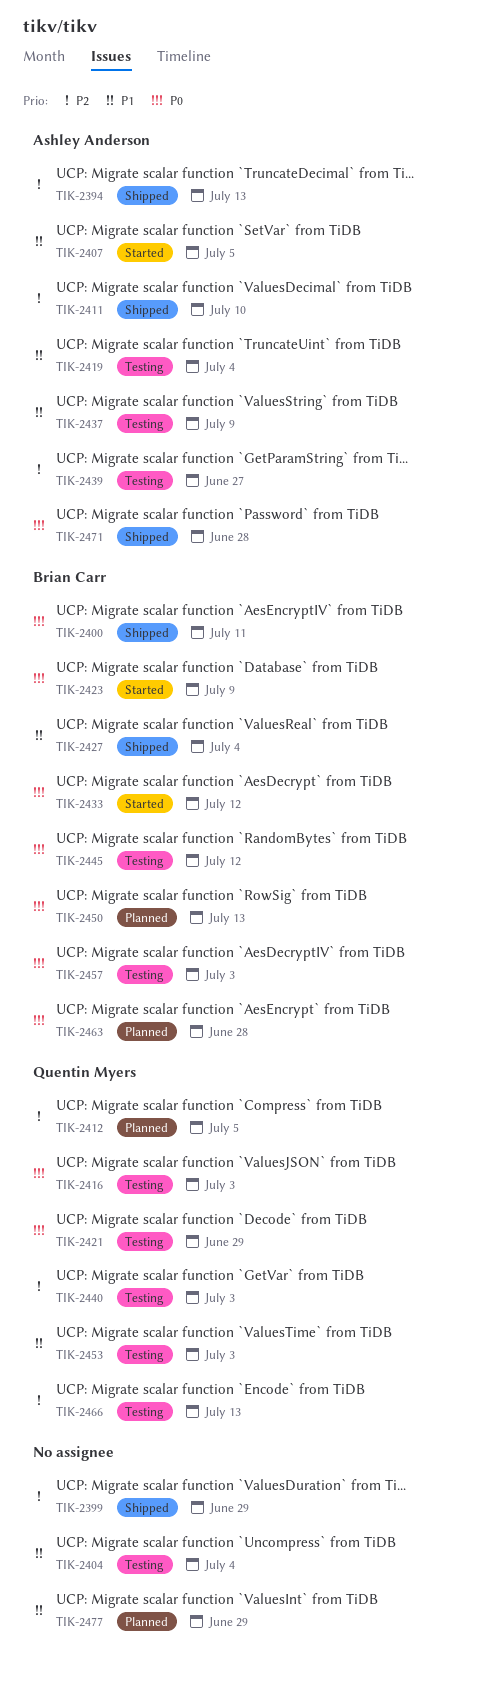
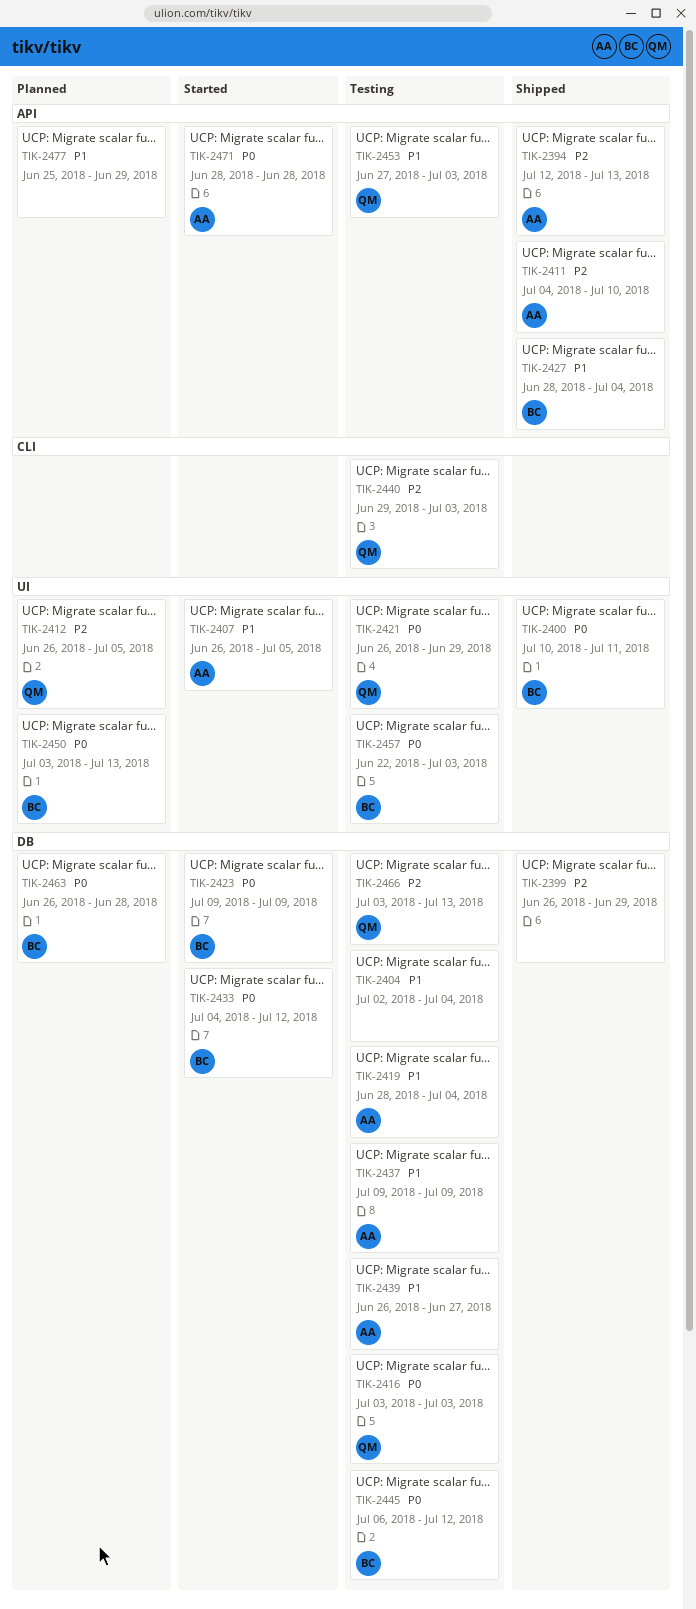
TIK-2439, priority: P2 -> P1
TIK-2471, status: Shipped -> Started

